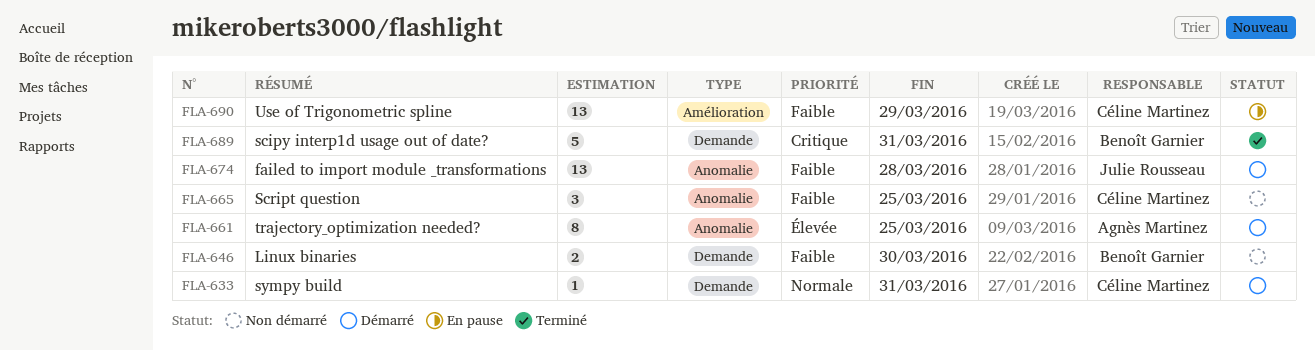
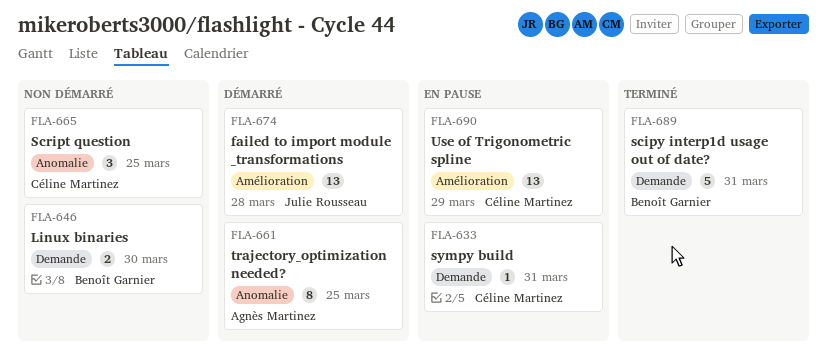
FLA-633, status: Démarré -> En pause
FLA-674, label: Anomalie -> Amélioration

